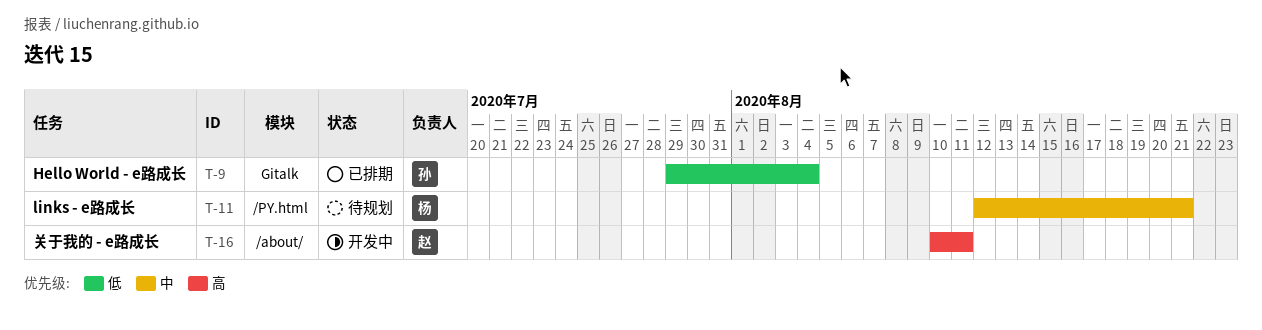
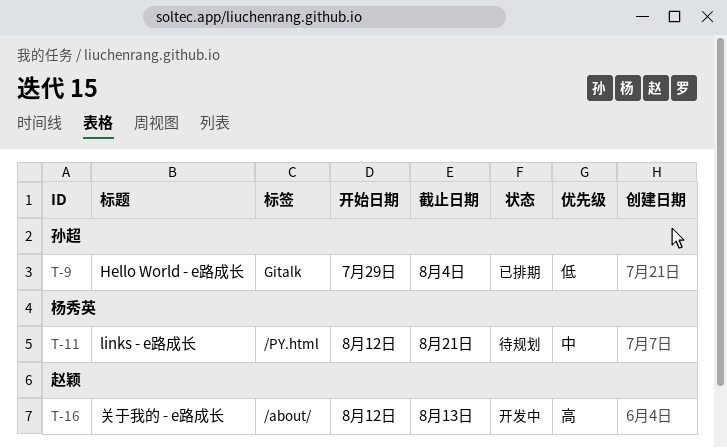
T-16, start: Aug 10 -> Aug 12
T-16, due: Aug 11 -> Aug 13

